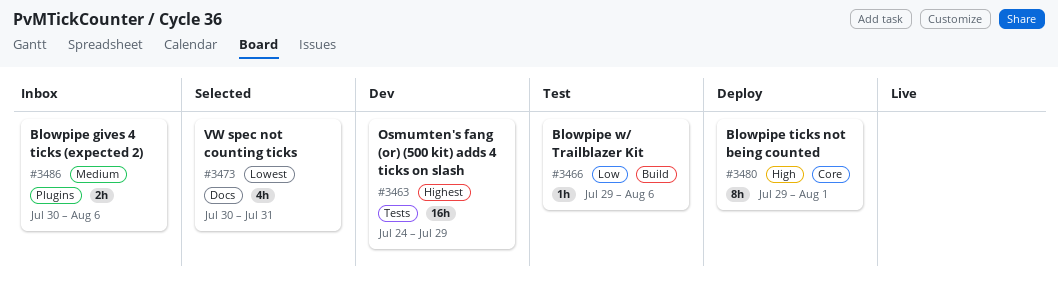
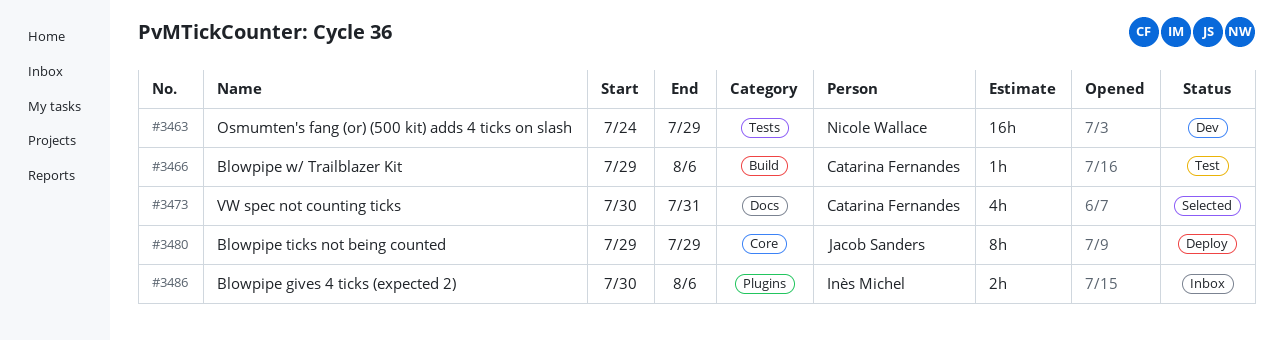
#3480, due: Aug 1 -> Jul 29

